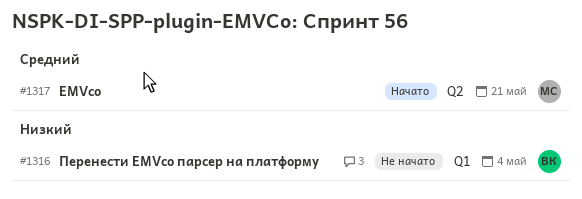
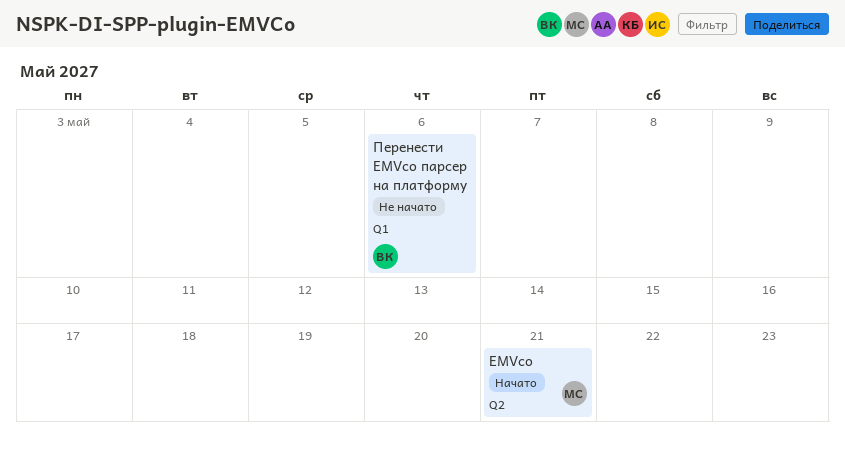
Перенести EMVco парсер на платформу, due: May 4 -> May 6

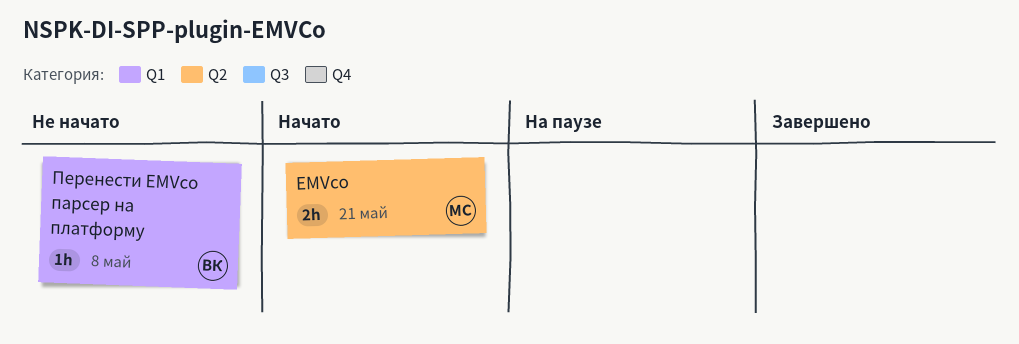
Перенести EMVco парсер на платформу, due: May 6 -> May 8

